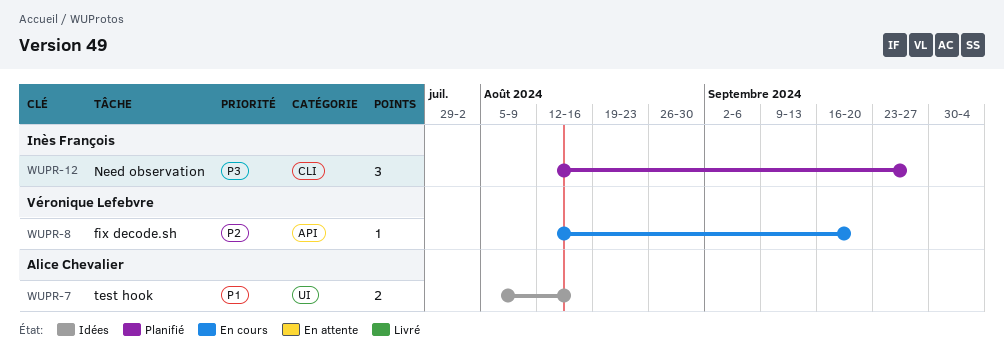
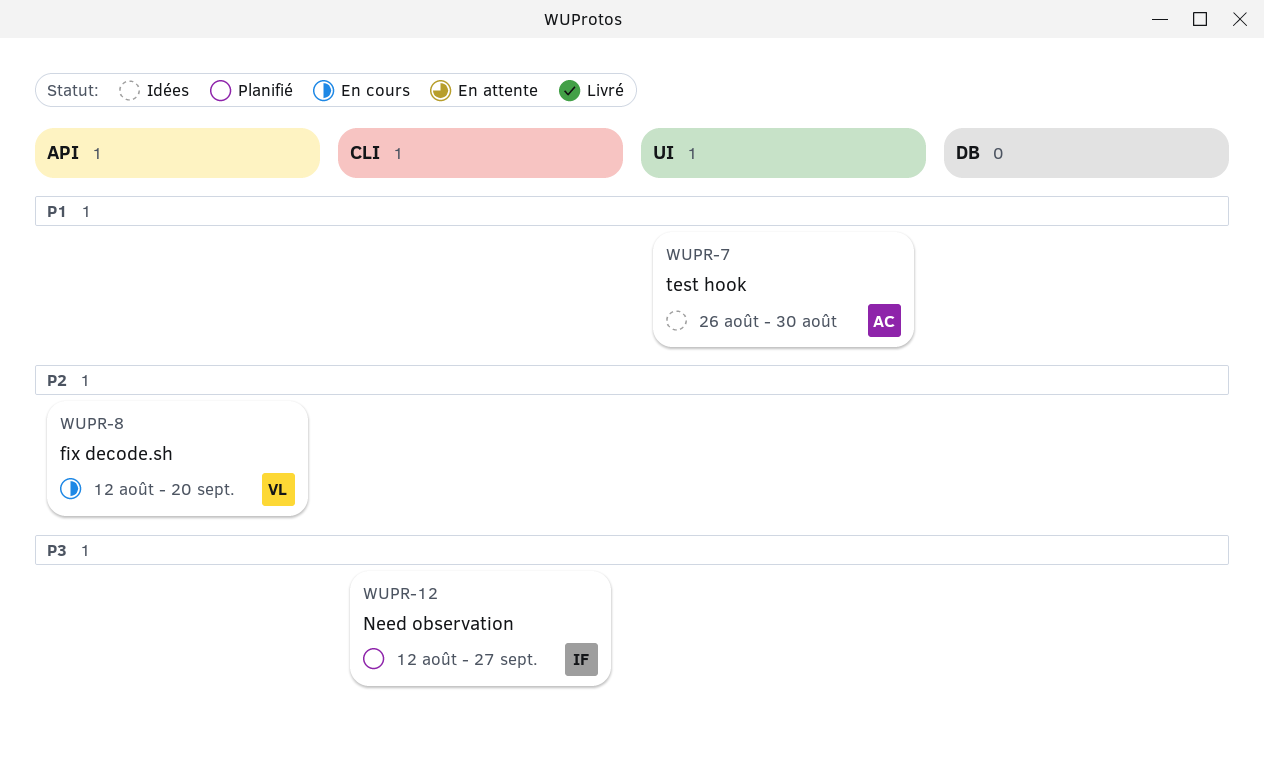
WUPR-7, start: Aug 5 -> Aug 26
WUPR-7, due: Aug 16 -> Aug 30

